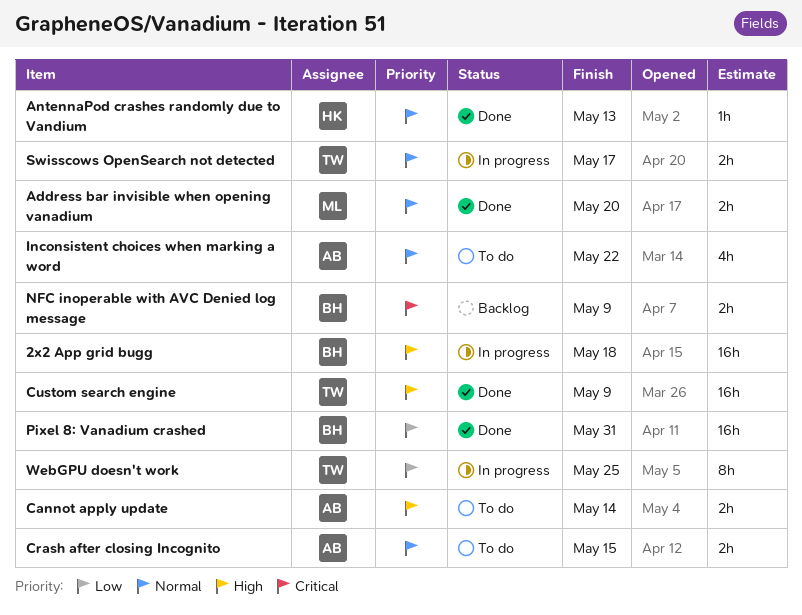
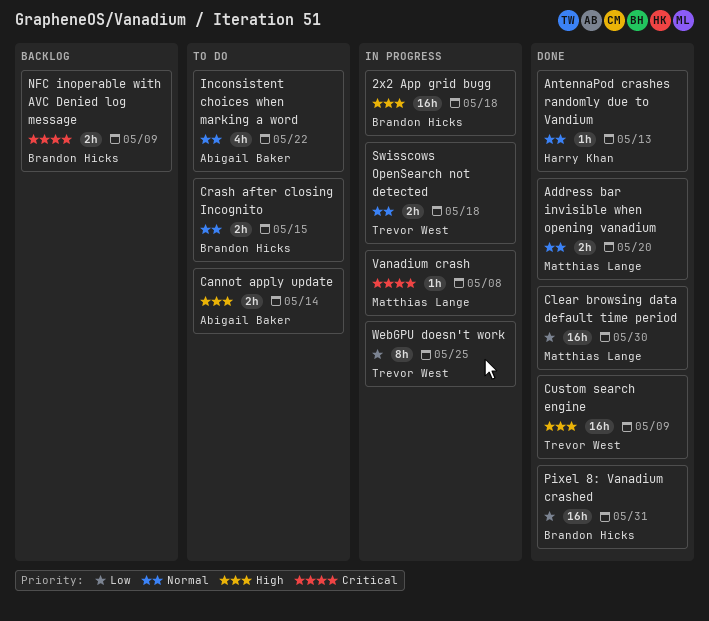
Clear browsing data default time period: none -> present
Crash after closing Incognito, owner: Abigail Baker -> Brandon Hicks
Swisscows OpenSearch not detected, due: May 17 -> May 18
Vanadium crash: none -> present

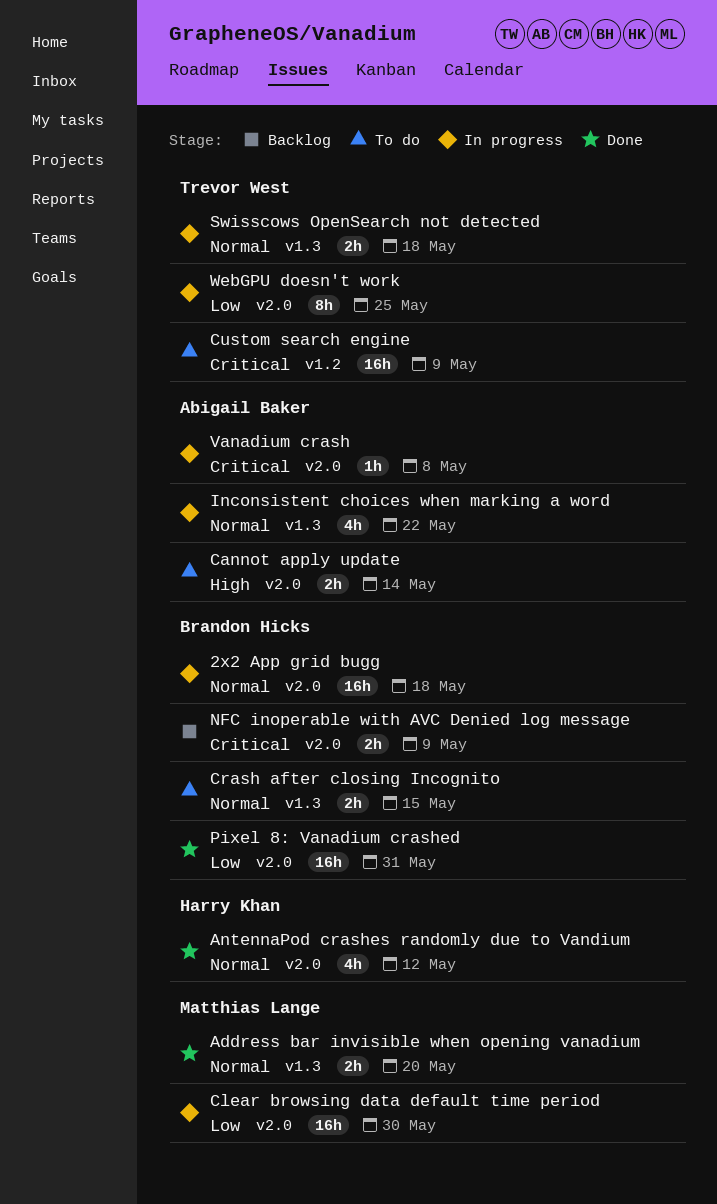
2x2 App grid bugg, priority: High -> Normal
AntennaPod crashes randomly due to Vandium, estimate: 1h -> 4h
AntennaPod crashes randomly due to Vandium, due: May 13 -> May 12
Clear browsing data default time period, status: Done -> In progress
Custom search engine, status: Done -> To do
Custom search engine, priority: High -> Critical
Inconsistent choices when marking a word, status: To do -> In progress
Vanadium crash, owner: Matthias Lange -> Abigail Baker

